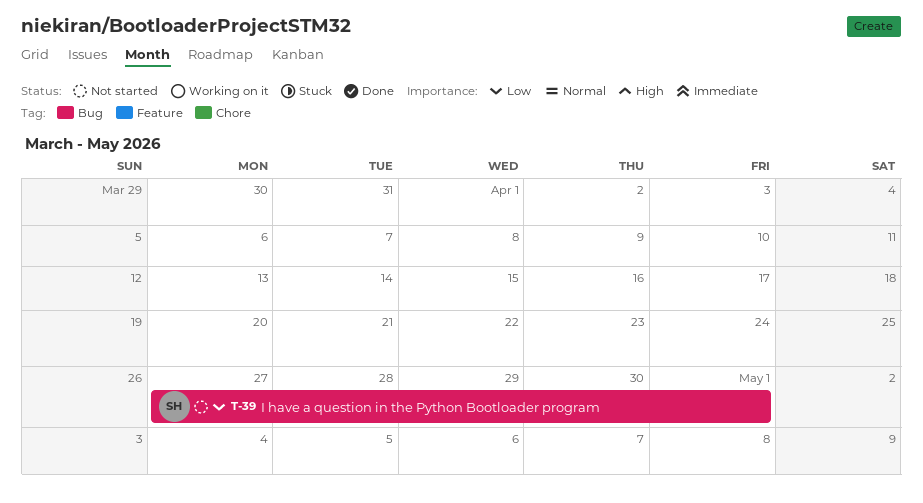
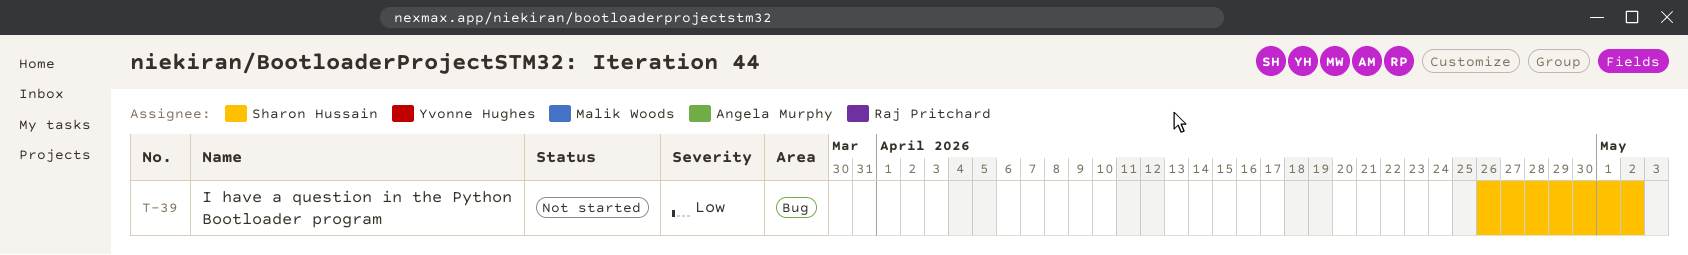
T-39, start: Apr 27 -> Apr 26
T-39, due: May 1 -> May 2

